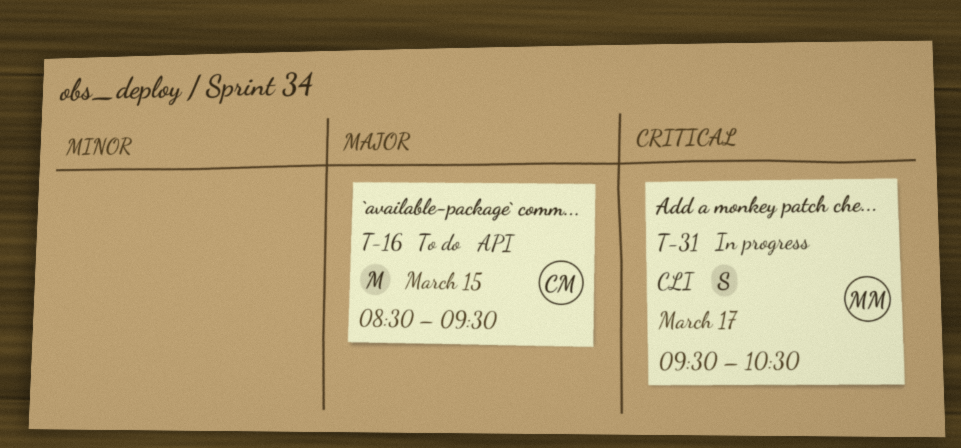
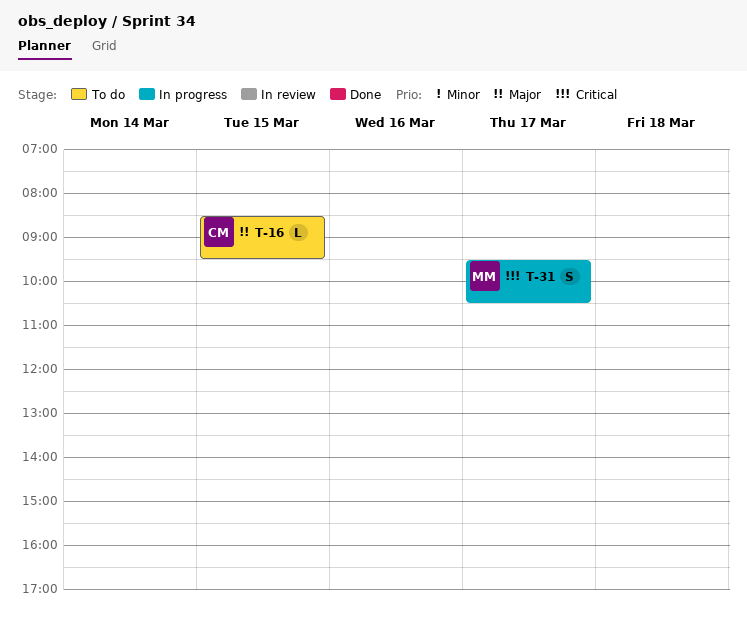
T-16, estimate: M -> L

